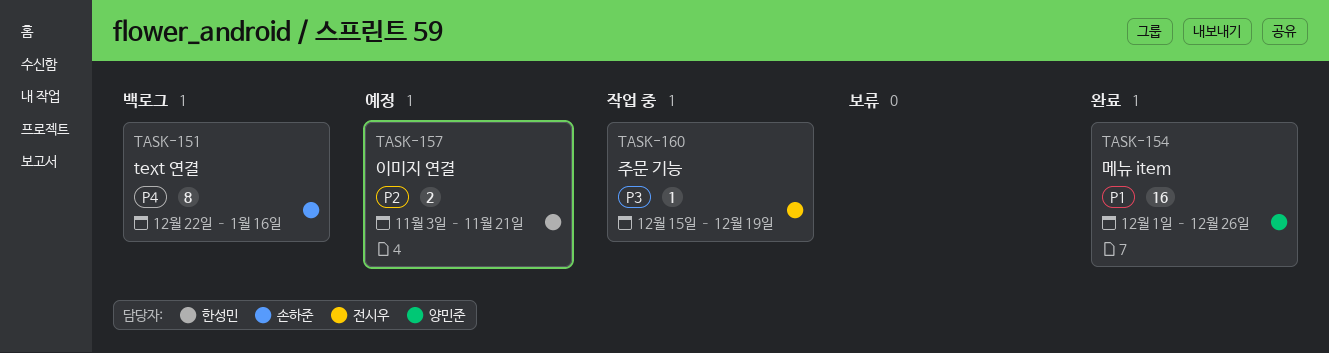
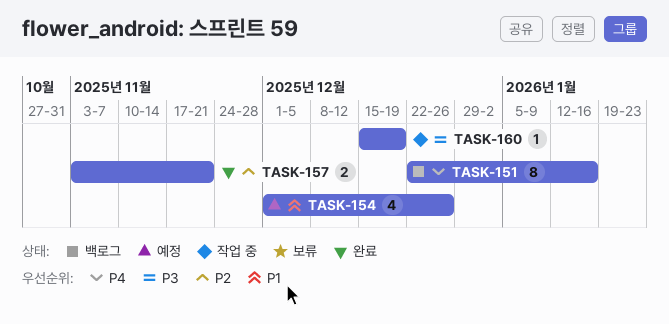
TASK-154, status: 완료 -> 예정
TASK-154, estimate: 16 -> 4
TASK-157, status: 예정 -> 완료

